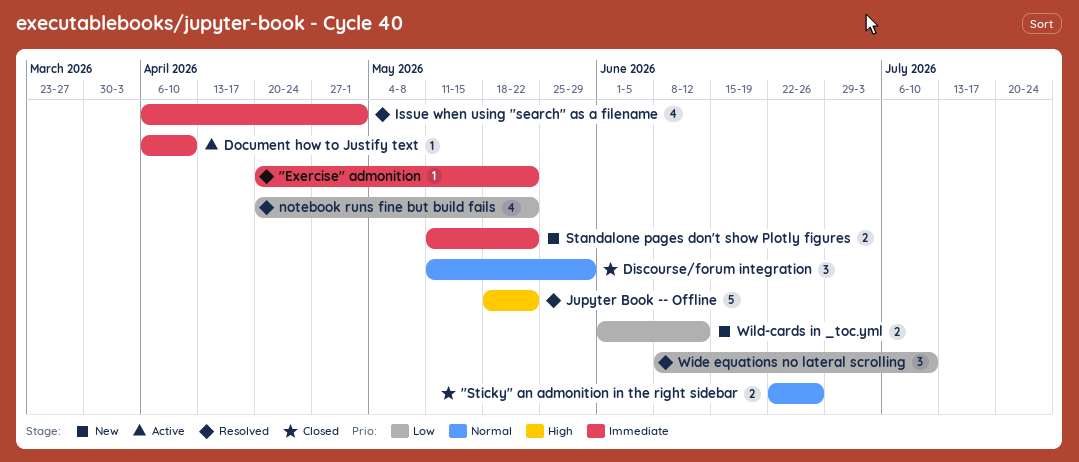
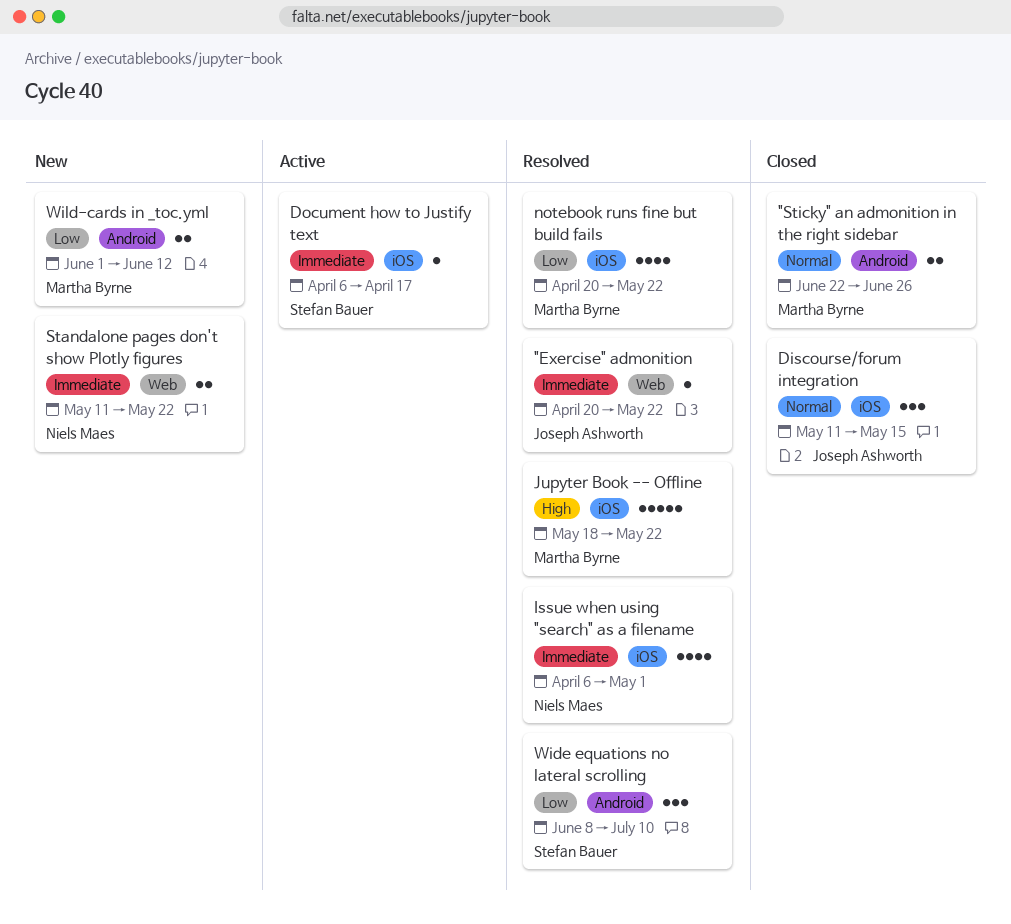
Discourse/forum integration, due: May 29 -> May 15
Document how to Justify text, due: Apr 10 -> Apr 17

